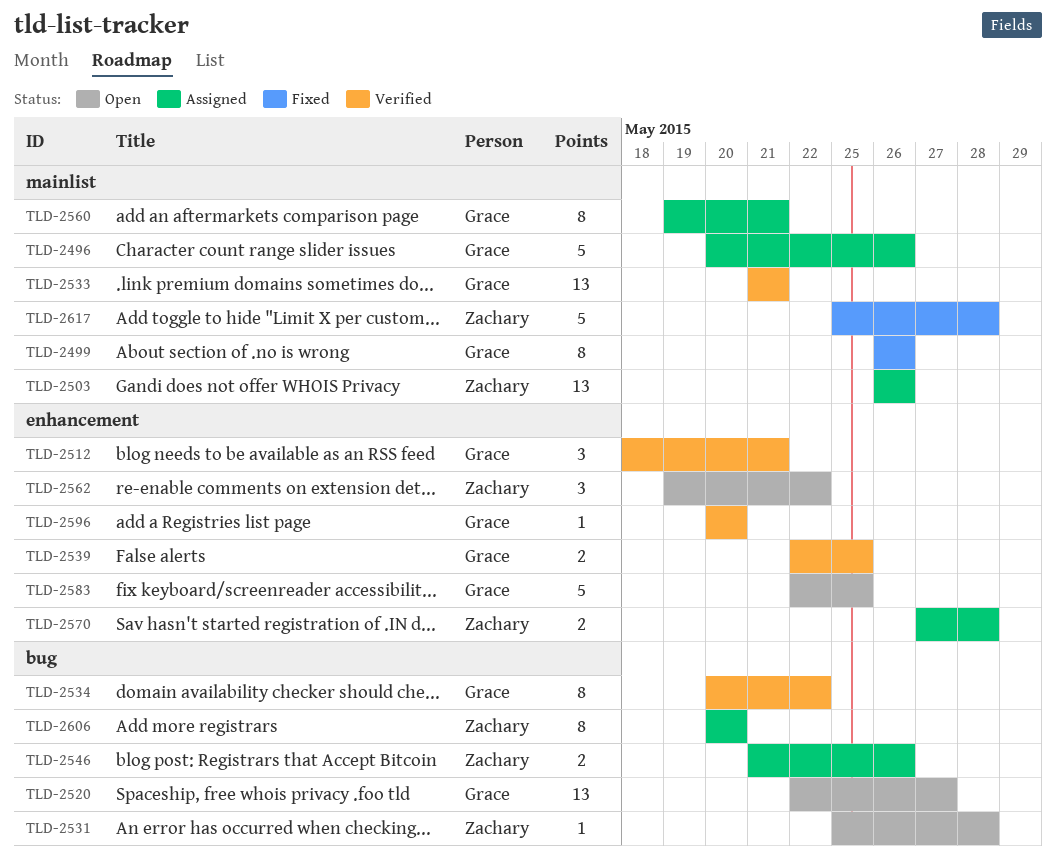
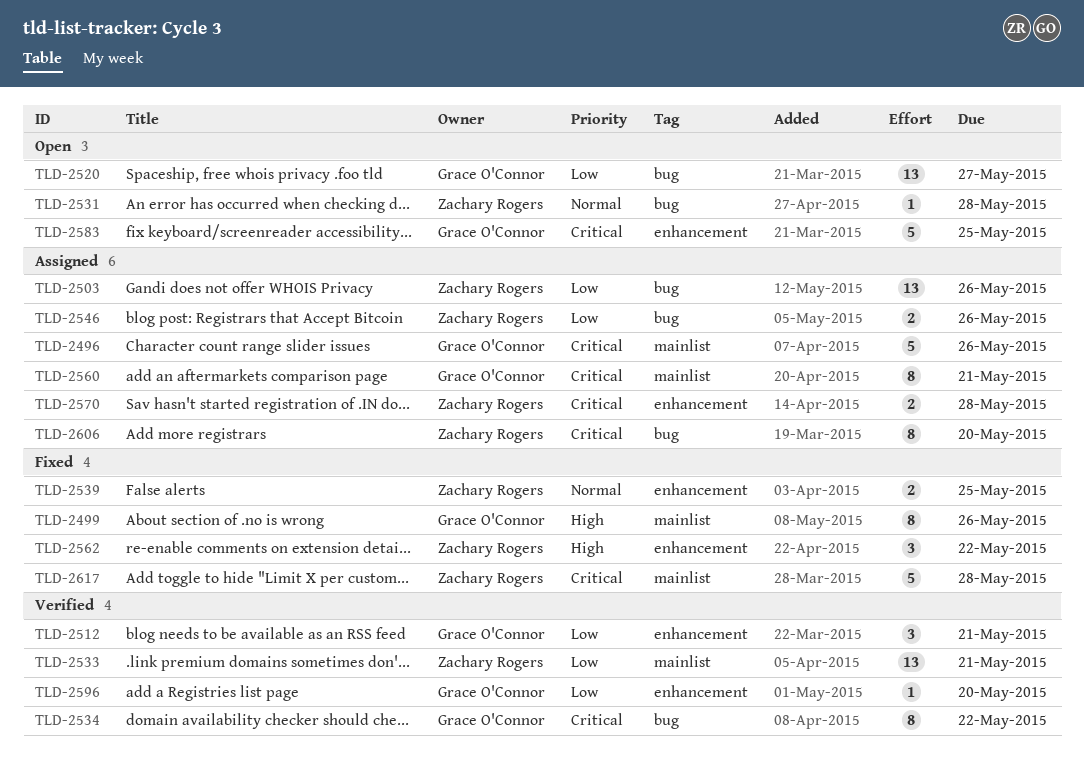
TLD-2503, label: mainlist -> bug
TLD-2533, owner: Grace O'Connor -> Zachary Rogers
TLD-2539, status: Verified -> Fixed
TLD-2539, owner: Grace O'Connor -> Zachary Rogers
TLD-2562, status: Open -> Fixed

